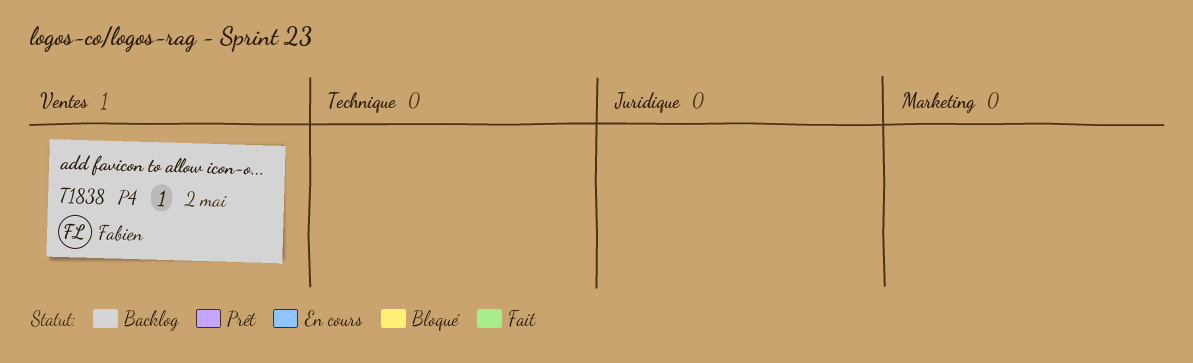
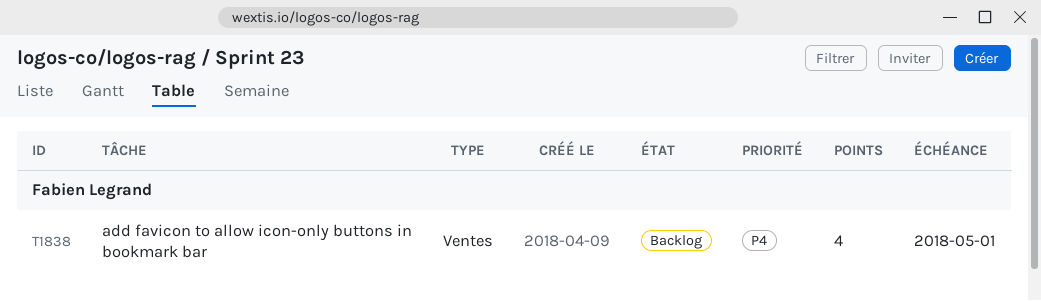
T1838, estimate: 1 -> 4
T1838, due: May 2 -> May 1

